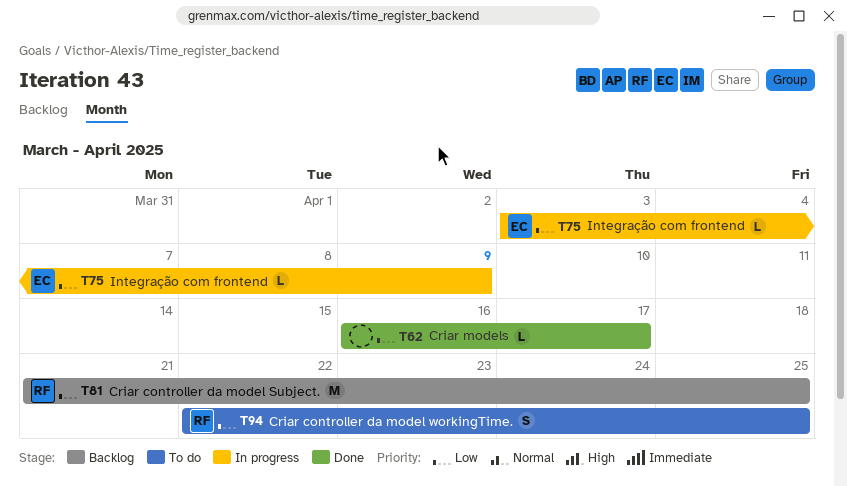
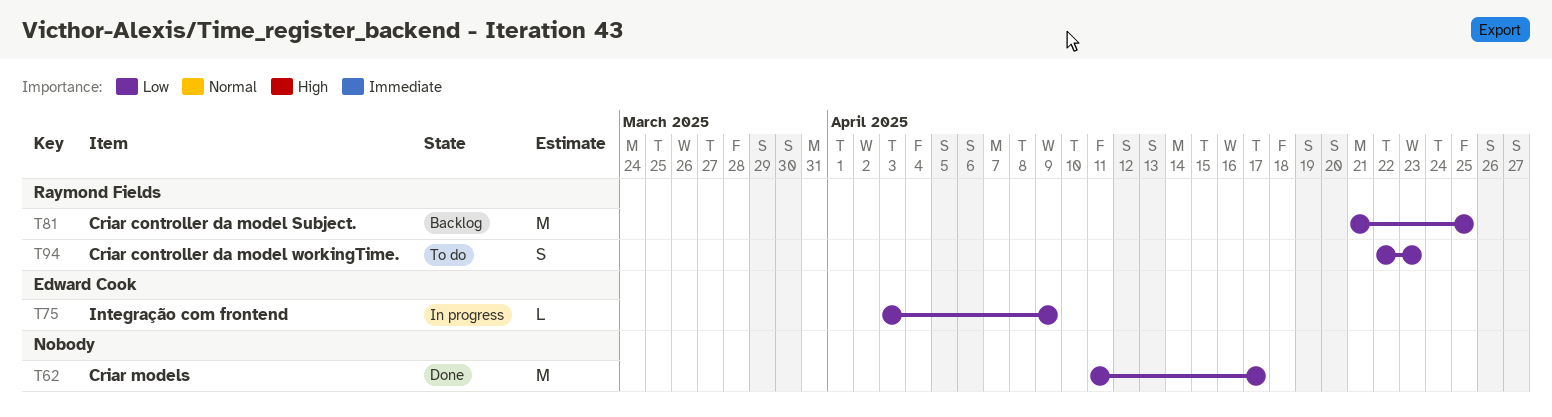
T62, estimate: L -> M
T62, start: Apr 16 -> Apr 11
T94, due: Apr 25 -> Apr 23

